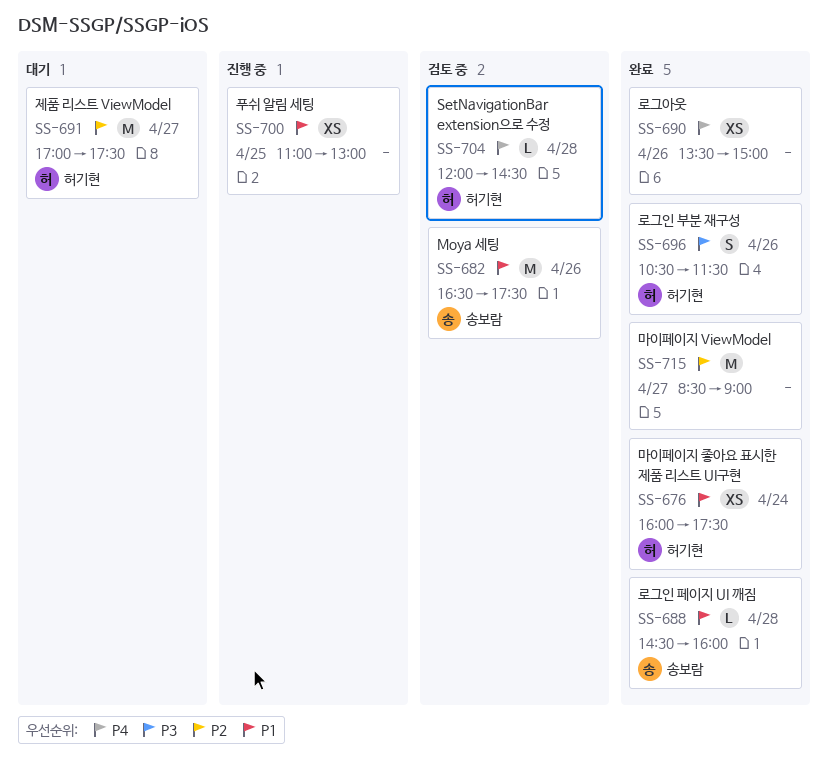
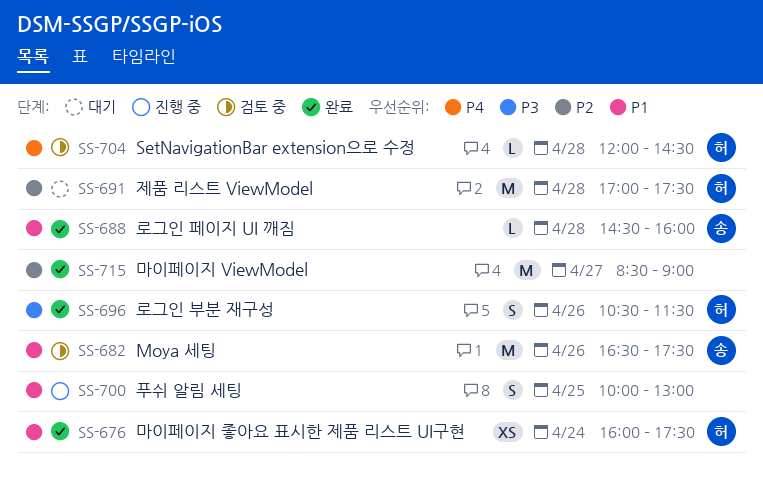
SS-690: present -> none
SS-691, day: Apr 27 -> Apr 28
SS-700, estimate: XS -> S
SS-700, begins: 11:00 -> 10:00

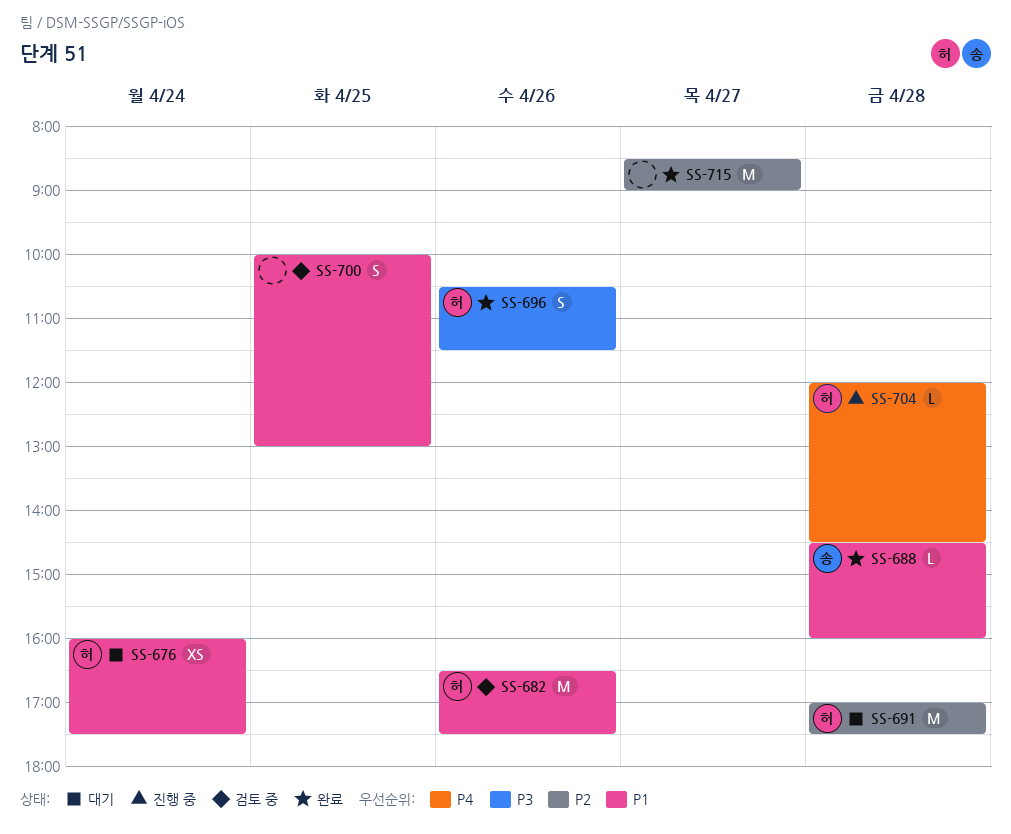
SS-676, status: 완료 -> 대기
SS-682, owner: 송 -> 허
SS-700, status: 진행 중 -> 검토 중
SS-704, status: 검토 중 -> 진행 중

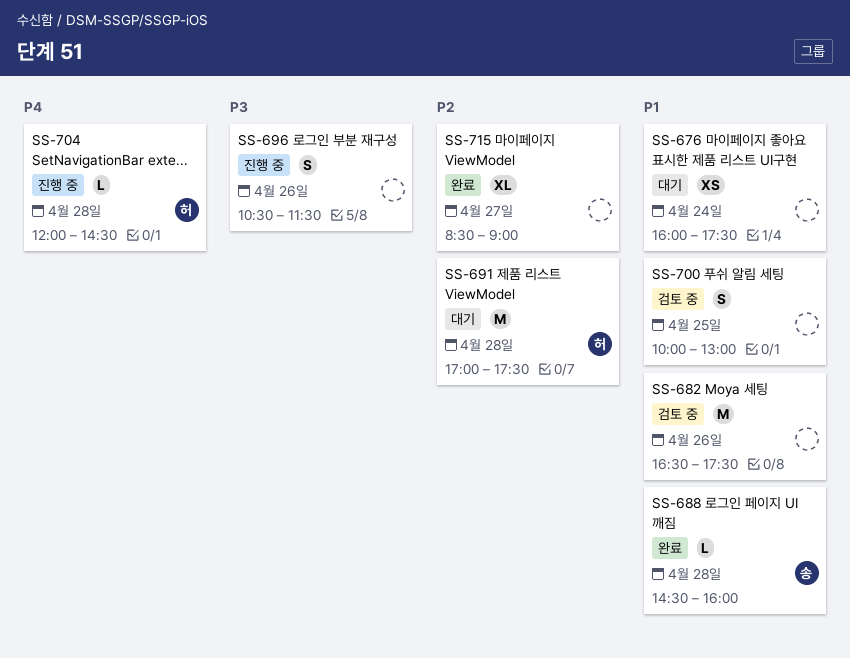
SS-676, owner: 허 -> none
SS-682, owner: 허 -> none
SS-696, status: 완료 -> 진행 중
SS-696, owner: 허 -> none
SS-715, estimate: M -> XL

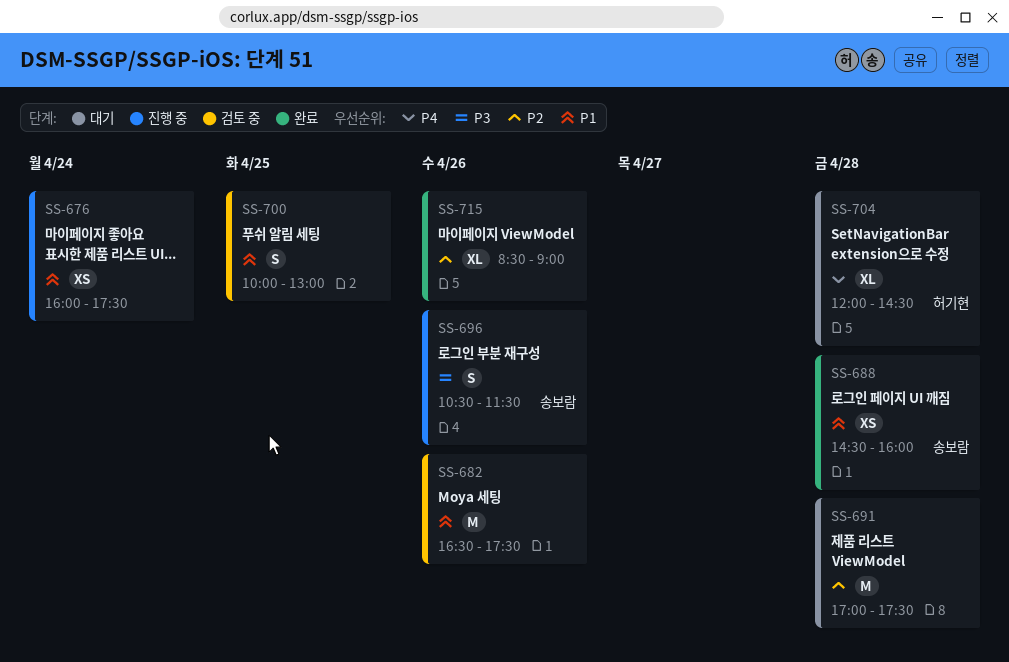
SS-676, status: 대기 -> 진행 중
SS-688, estimate: L -> XS
SS-691, owner: 허기현 -> none
SS-696, owner: none -> 송보람
SS-704, status: 진행 중 -> 대기
SS-704, estimate: L -> XL
SS-715, day: Apr 27 -> Apr 26

